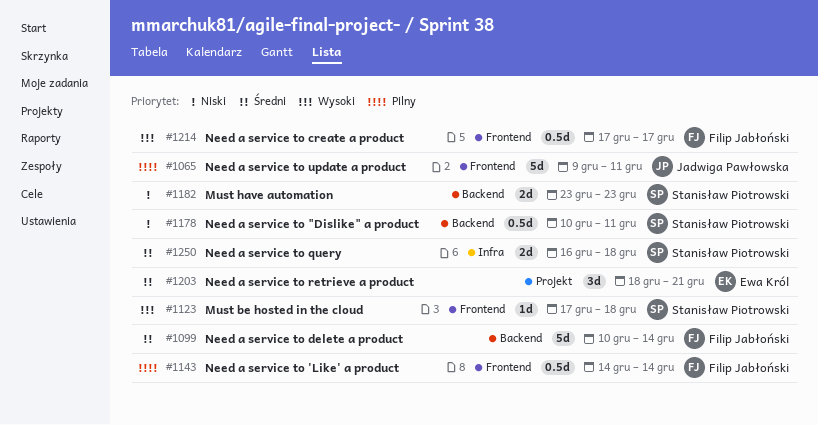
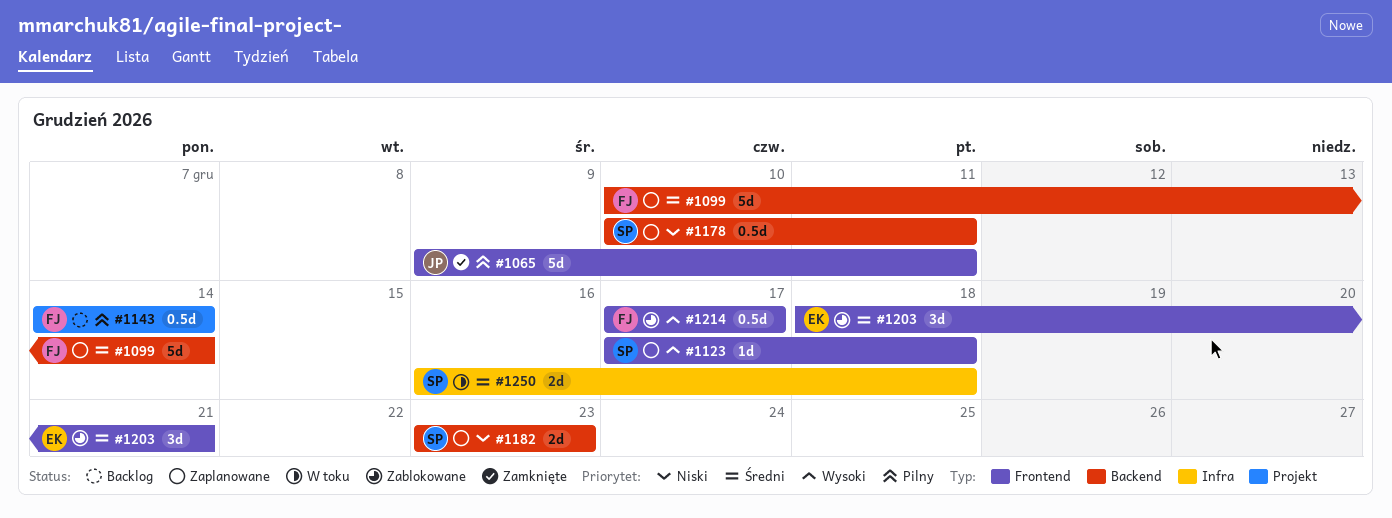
#1143, label: Frontend -> Projekt
#1203, label: Projekt -> Frontend

